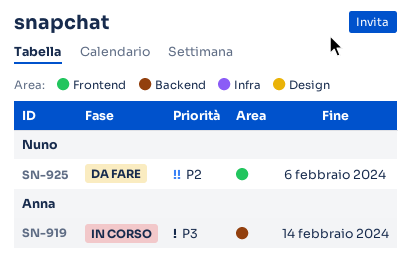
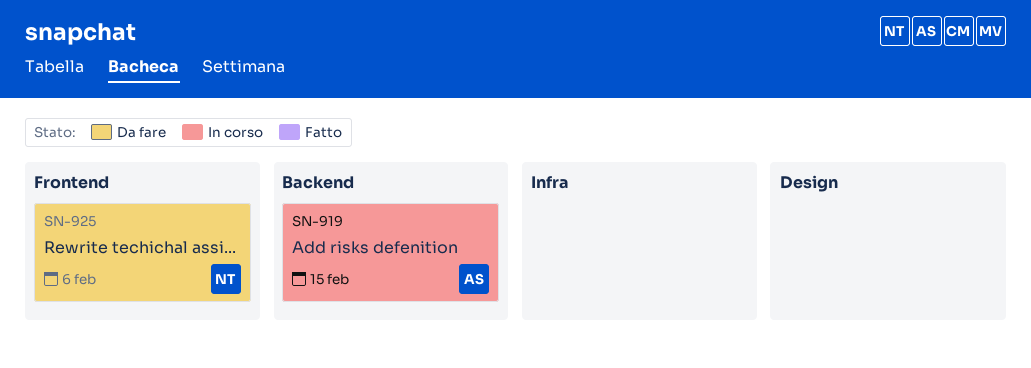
SN-919, due: Feb 14 -> Feb 15

